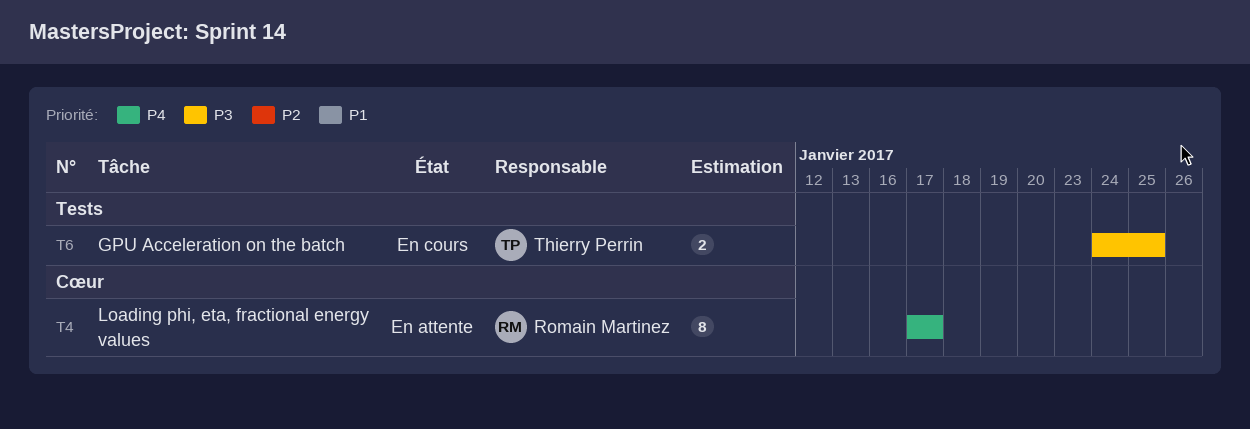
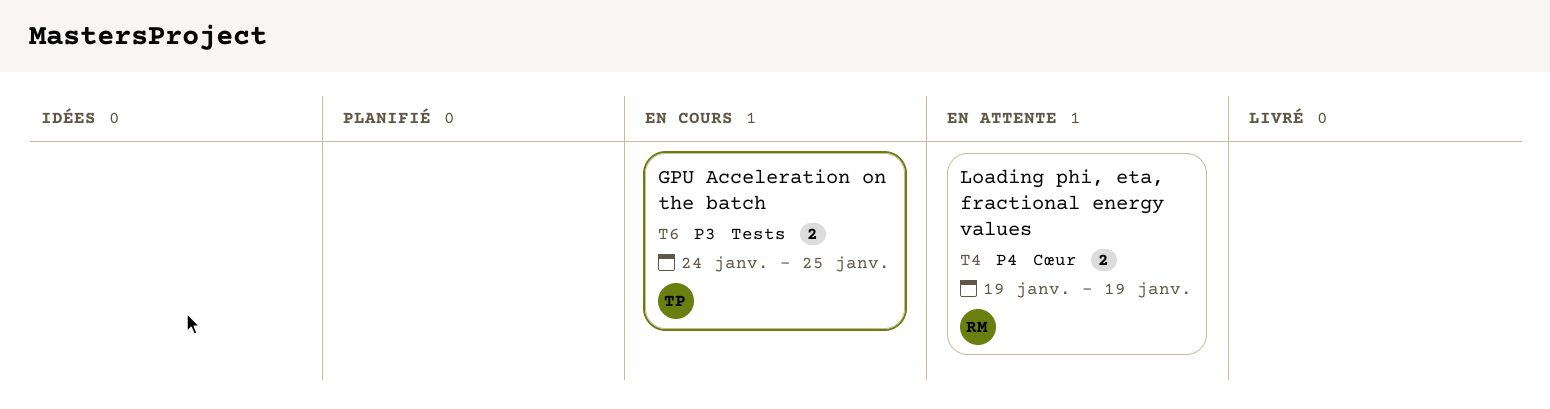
T4, estimate: 8 -> 2
T4, start: Jan 17 -> Jan 19
T4, due: Jan 17 -> Jan 19

